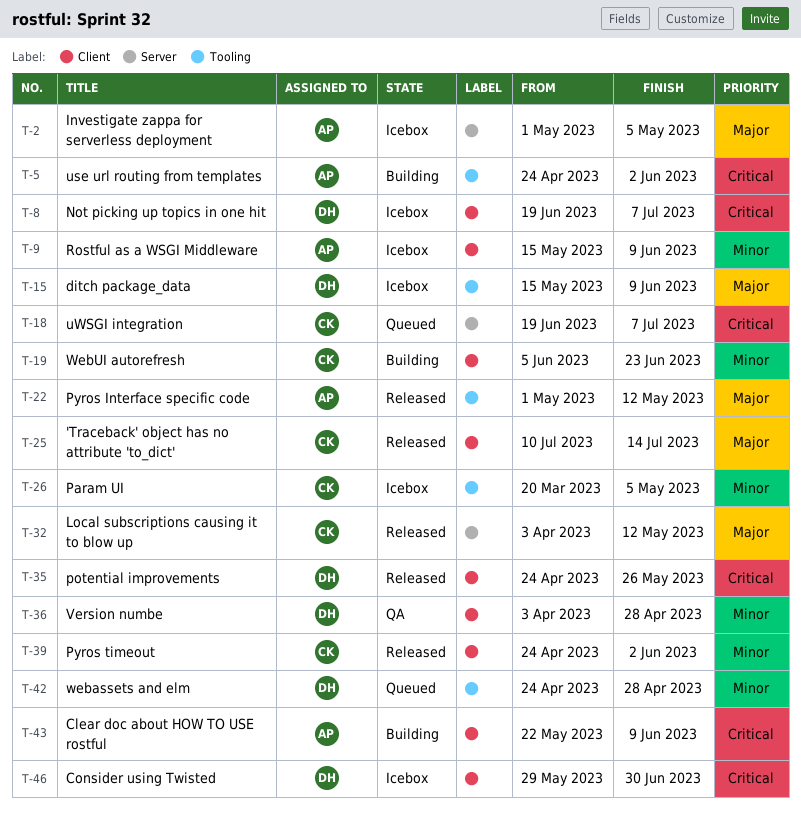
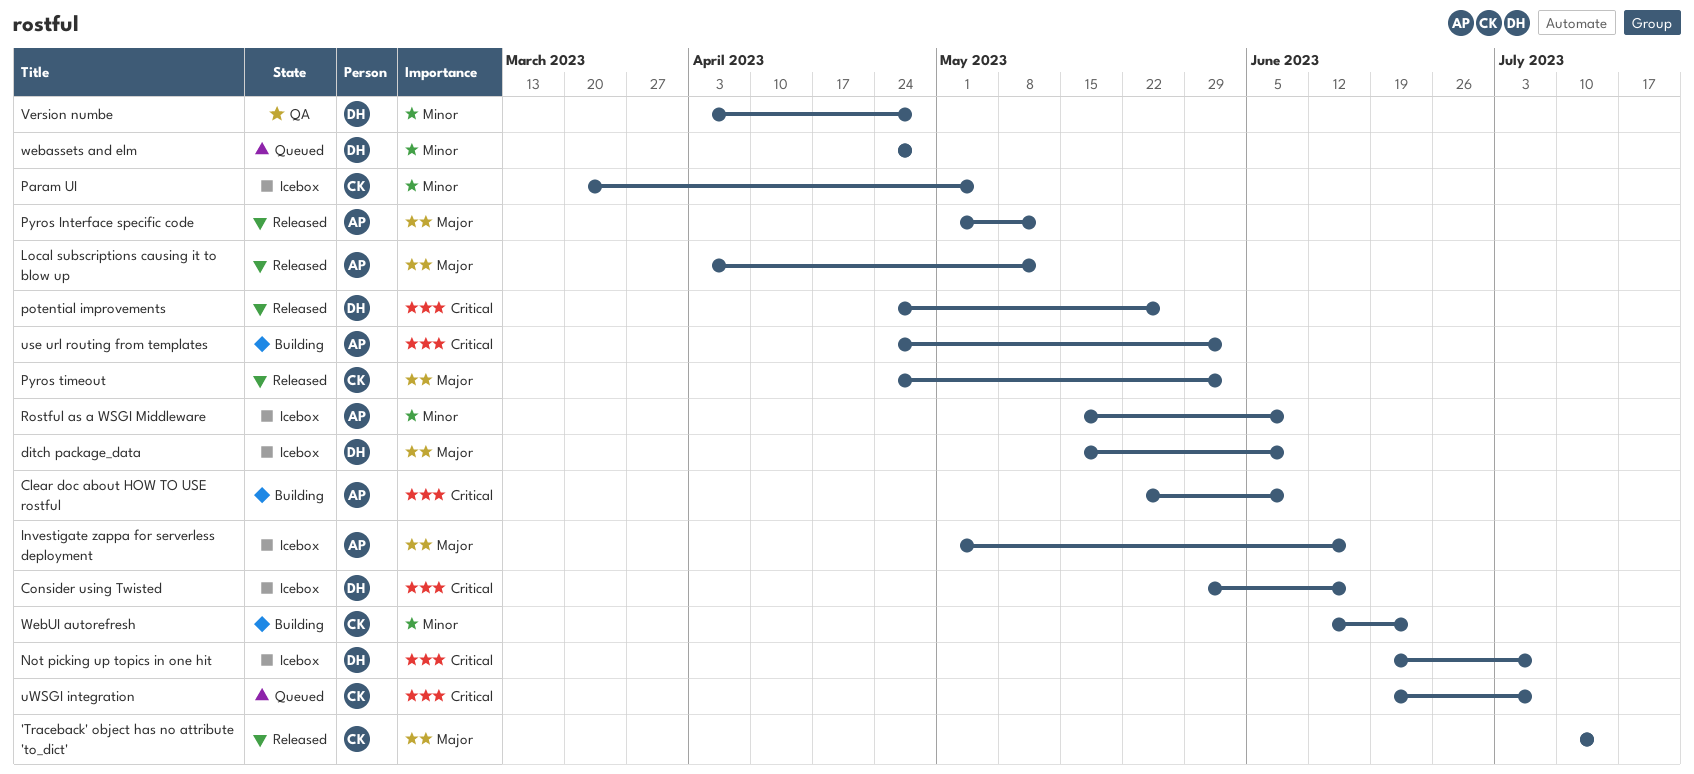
Consider using Twisted, due: Jun 30 -> Jun 16
Investigate zappa for serverless deployment, due: May 5 -> Jun 16
Local subscriptions causing it to blow up, owner: CK -> AP
Pyros timeout, priority: Minor -> Major
WebUI autorefresh, start: Jun 5 -> Jun 12

